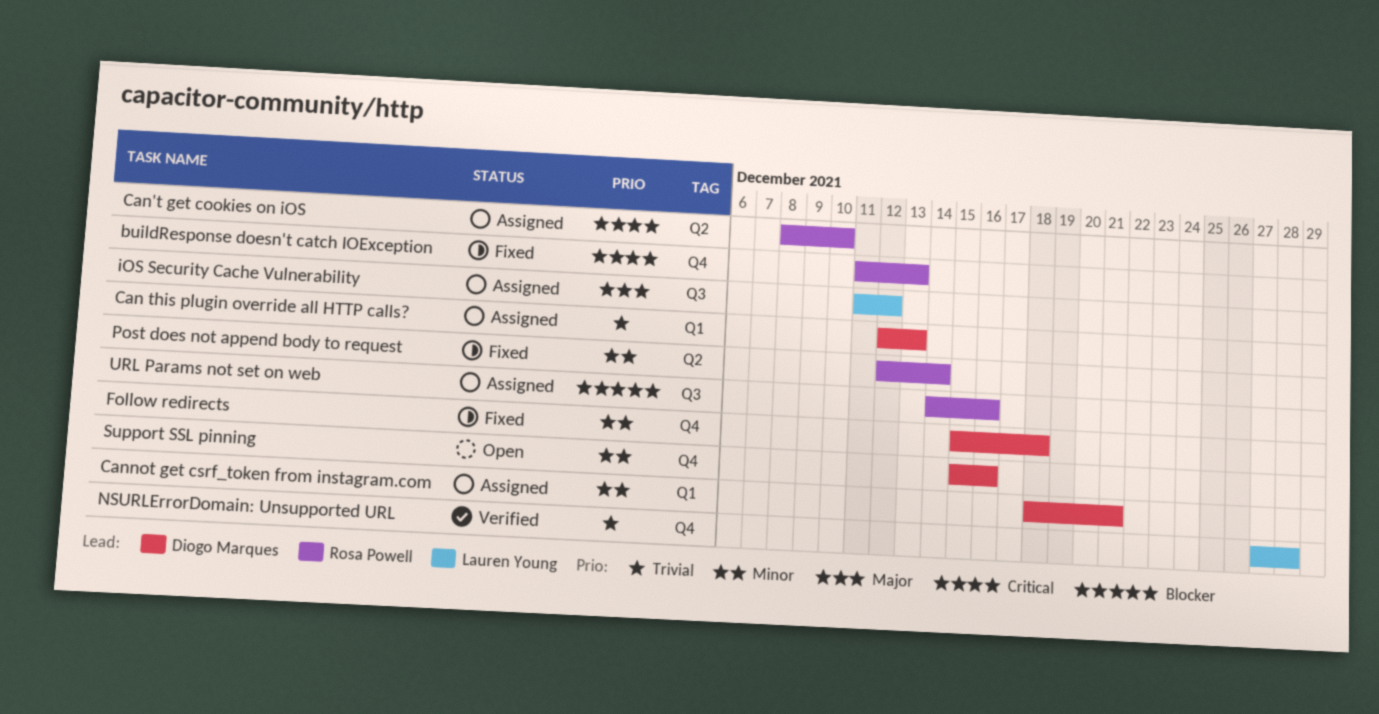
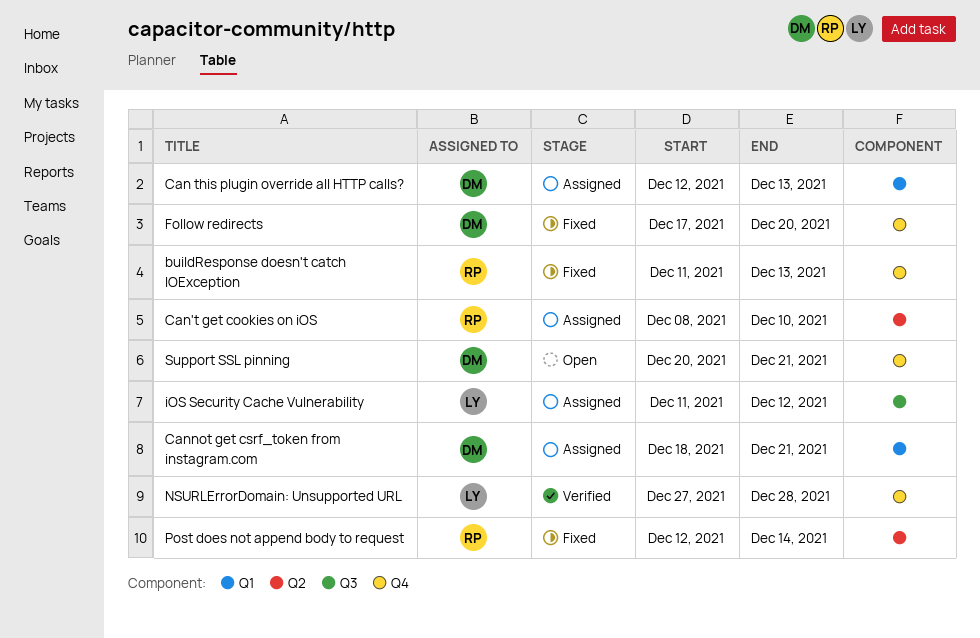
Follow redirects, start: Dec 15 -> Dec 17
Follow redirects, due: Dec 18 -> Dec 20
Support SSL pinning, start: Dec 15 -> Dec 20
Support SSL pinning, due: Dec 16 -> Dec 21
URL Params not set on web: present -> none

